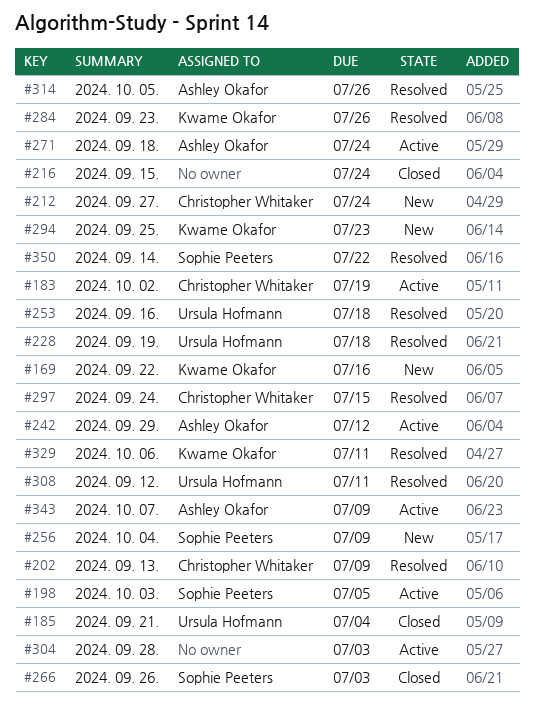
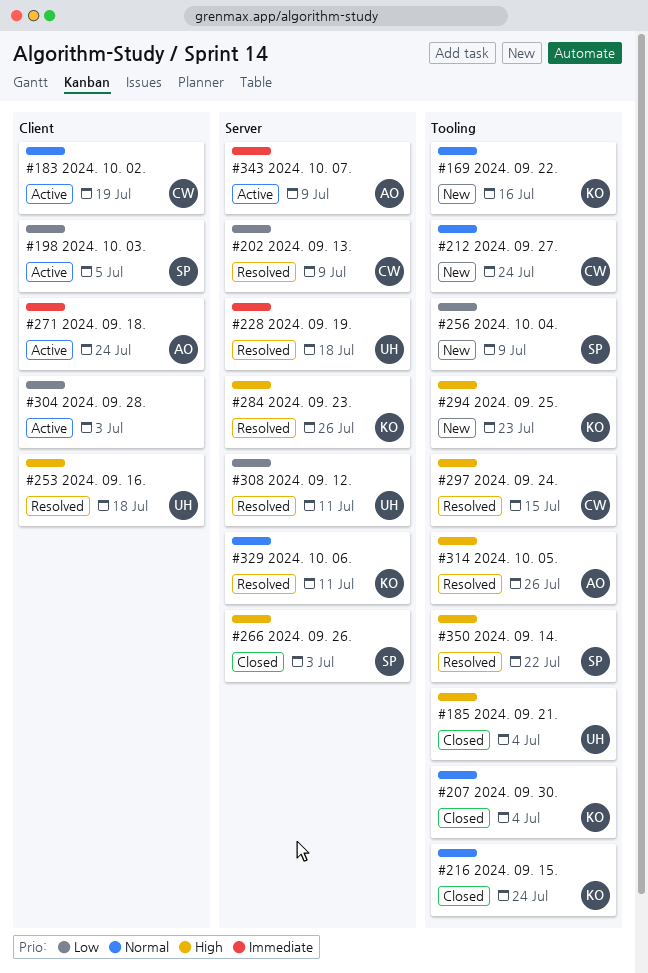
#207: none -> present
#216, owner: none -> Kwame Okafor
#242: present -> none

